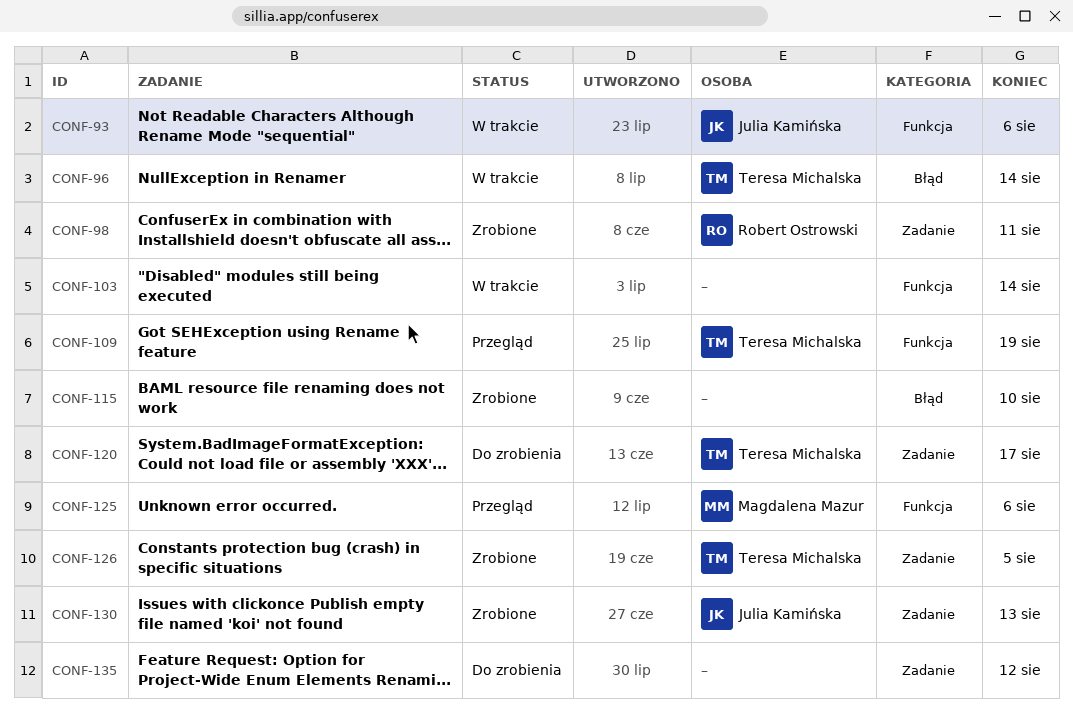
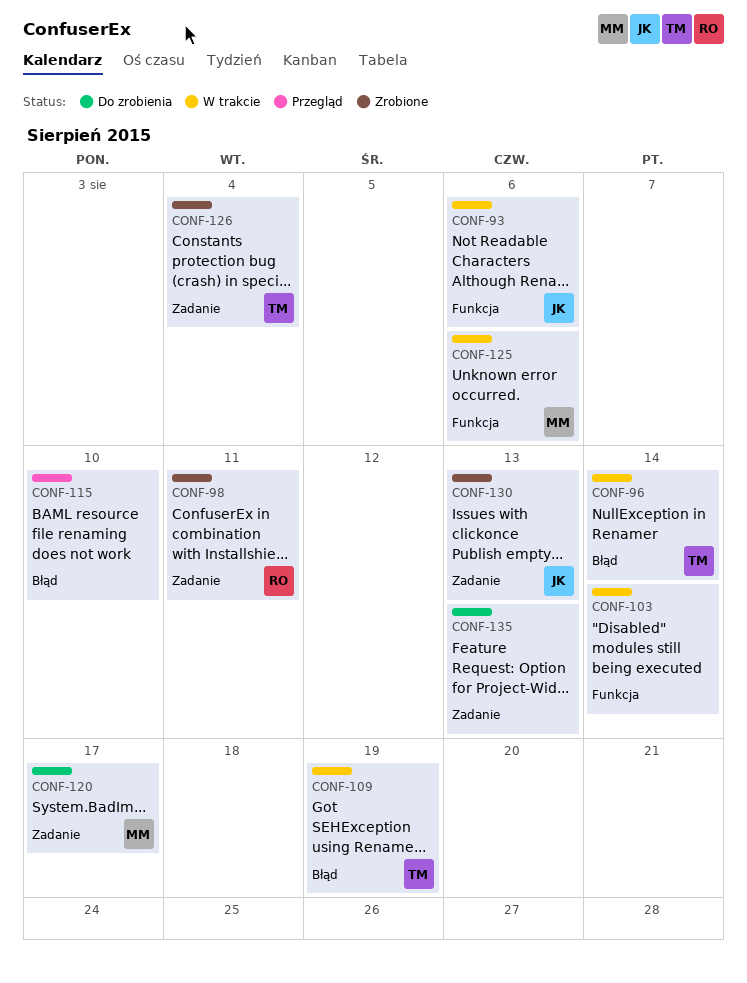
CONF-109, status: Przegląd -> W trakcie
CONF-109, label: Funkcja -> Błąd
CONF-115, status: Zrobione -> Przegląd
CONF-120, owner: Teresa Michalska -> Magdalena Mazur
CONF-125, status: Przegląd -> W trakcie
CONF-126, due: Aug 5 -> Aug 4
CONF-135, due: Aug 12 -> Aug 13

